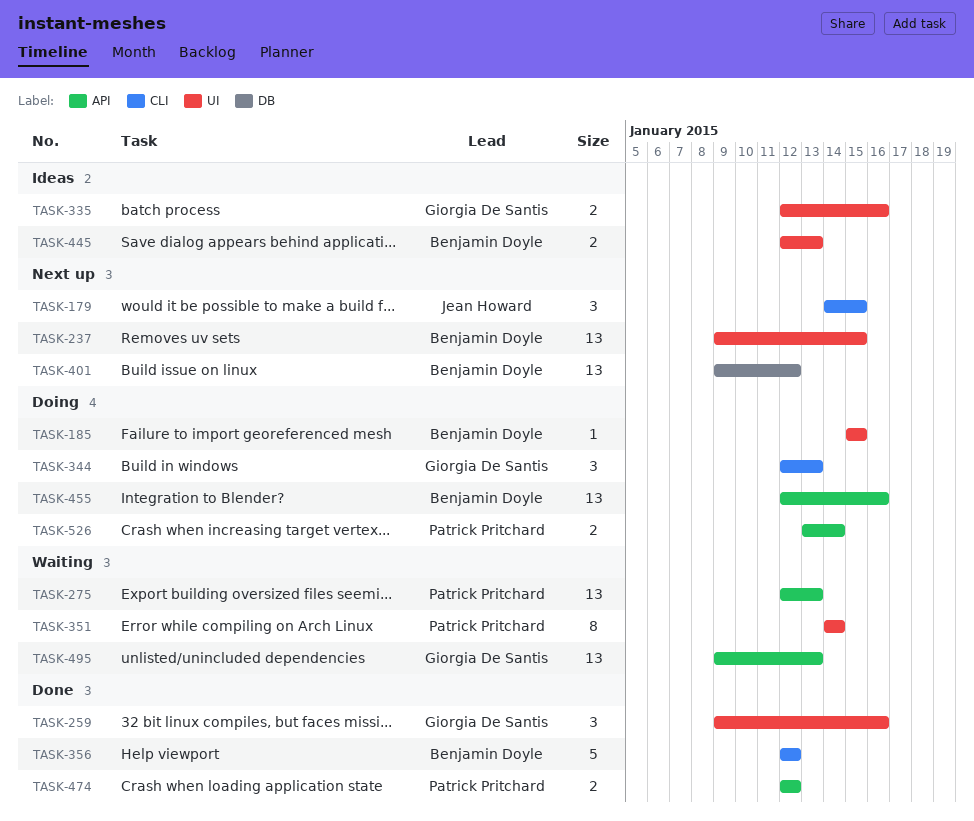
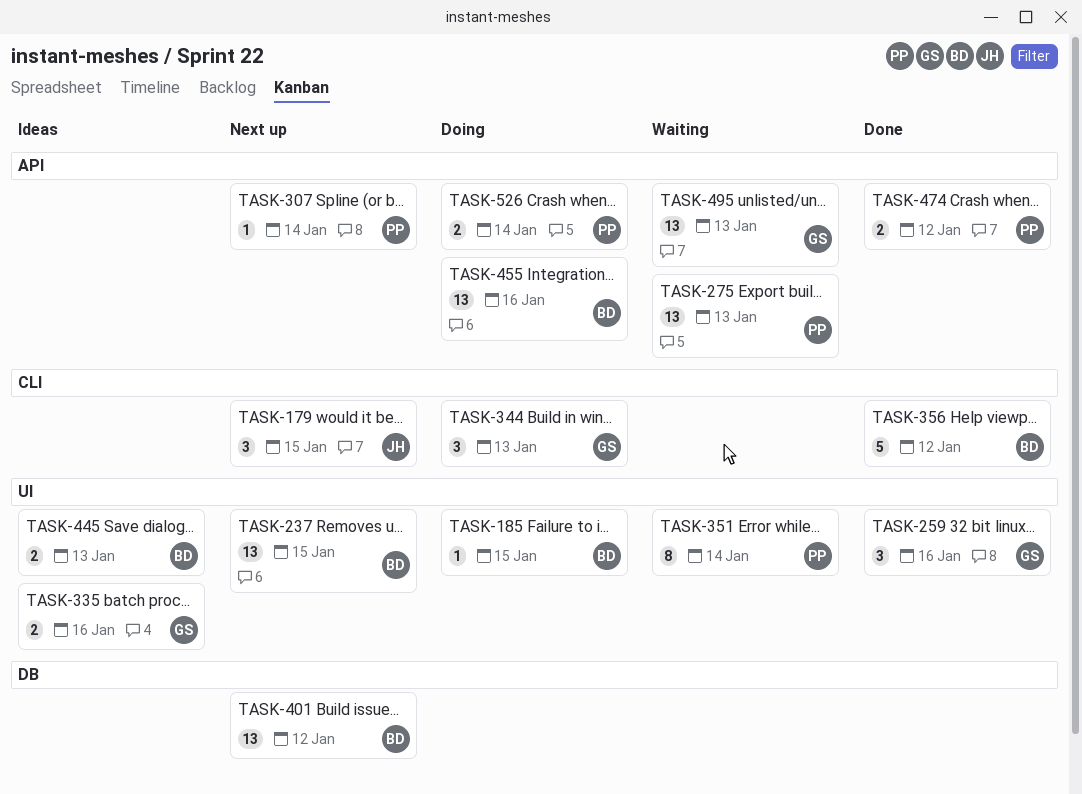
TASK-307: none -> present

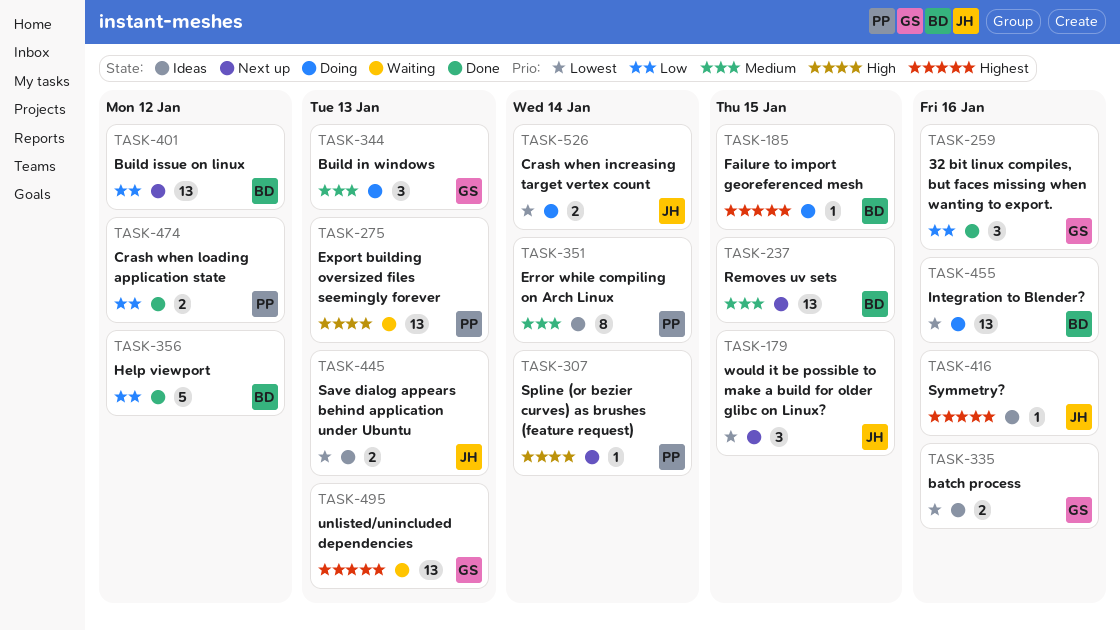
TASK-351, status: Waiting -> Ideas
TASK-416: none -> present
TASK-445, owner: BD -> JH
TASK-526, owner: PP -> JH

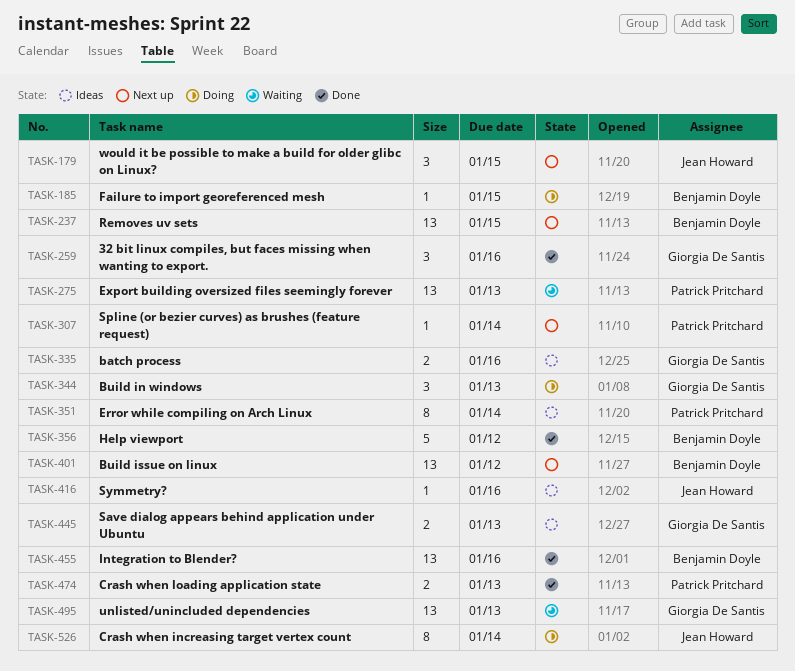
TASK-445, owner: Jean Howard -> Giorgia De Santis
TASK-455, status: Doing -> Done
TASK-474, due: Jan 12 -> Jan 13
TASK-526, estimate: 2 -> 8

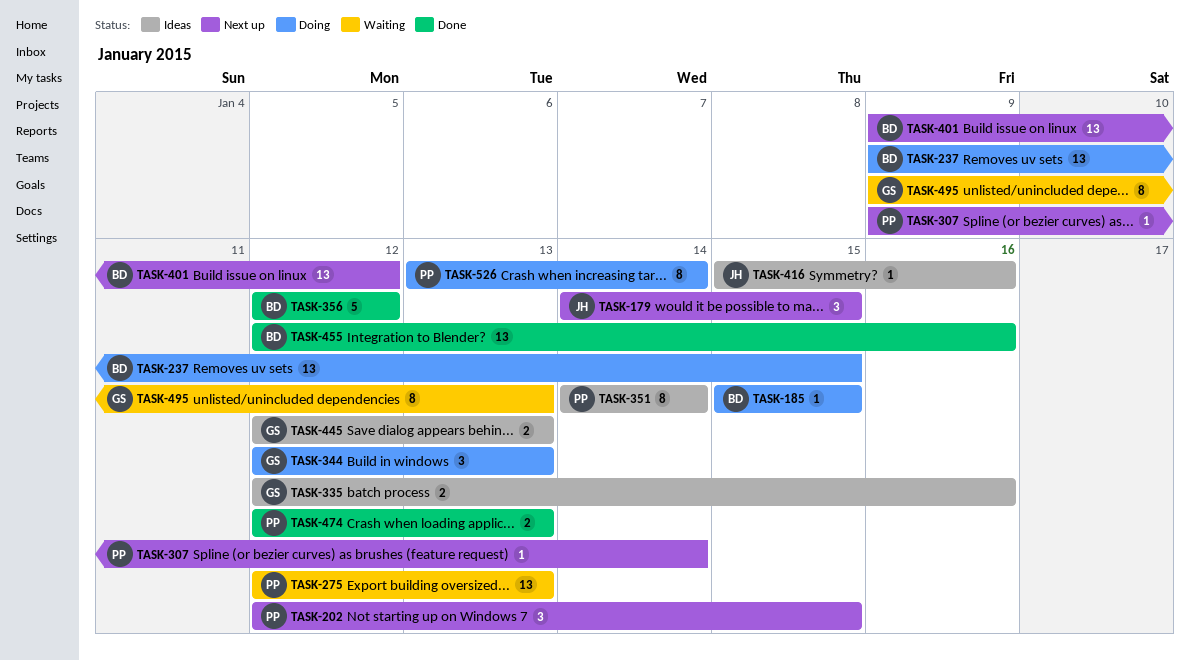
TASK-202: none -> present
TASK-237, status: Next up -> Doing
TASK-259: present -> none
TASK-495, estimate: 13 -> 8
TASK-526, owner: Jean Howard -> Patrick Pritchard

